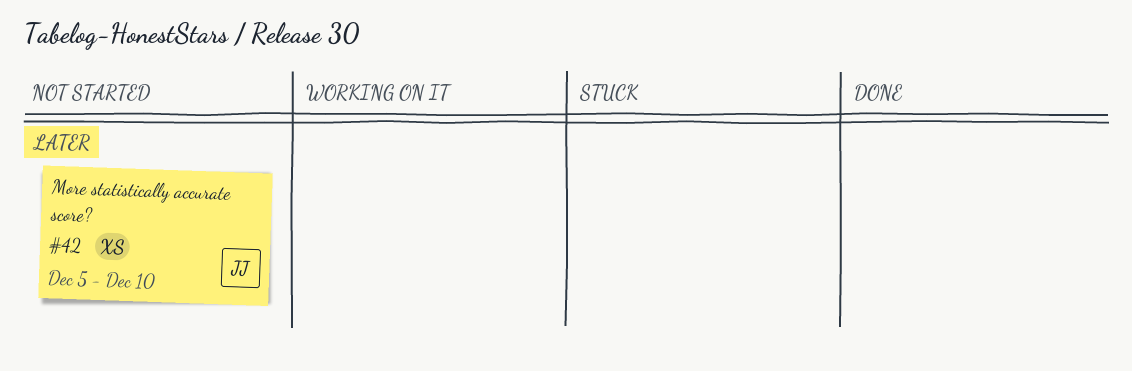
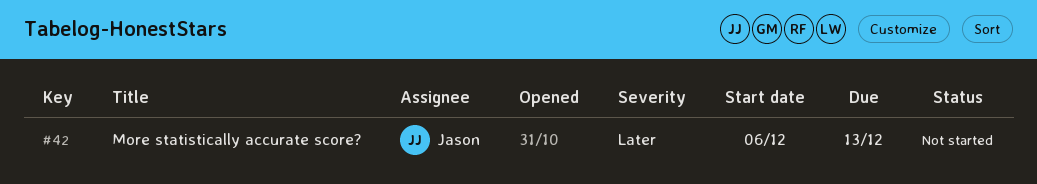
#42, start: Dec 5 -> Dec 6
#42, due: Dec 10 -> Dec 13

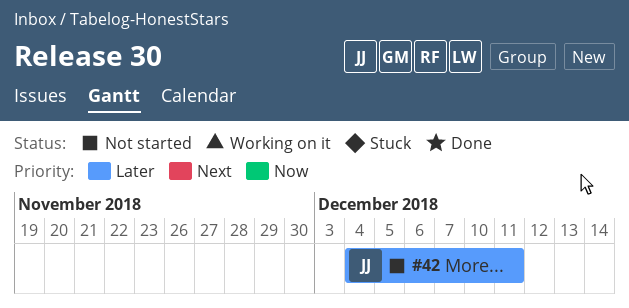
#42, start: Dec 6 -> Dec 4
#42, due: Dec 13 -> Dec 11

